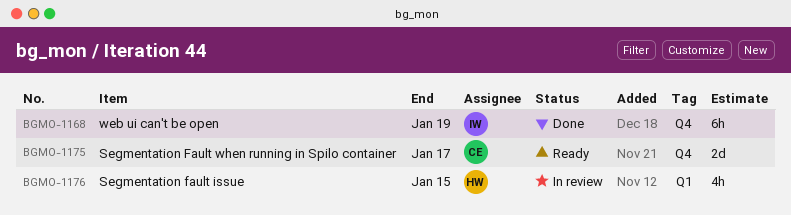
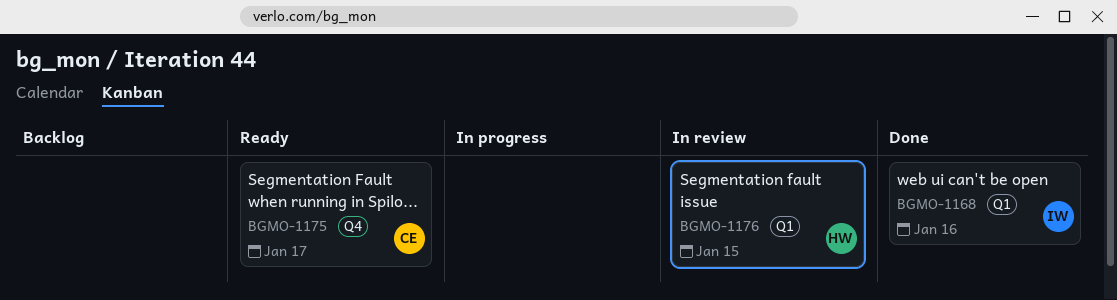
BGMO-1168, label: Q4 -> Q1
BGMO-1168, due: Jan 19 -> Jan 16

